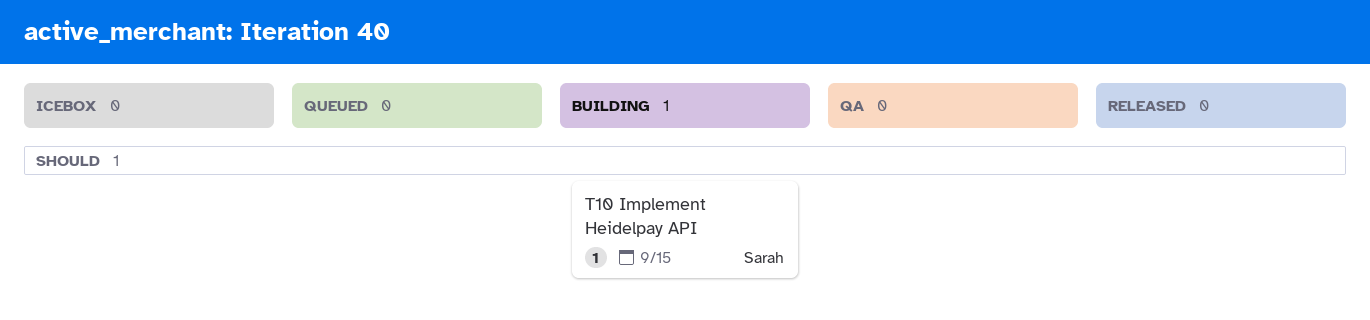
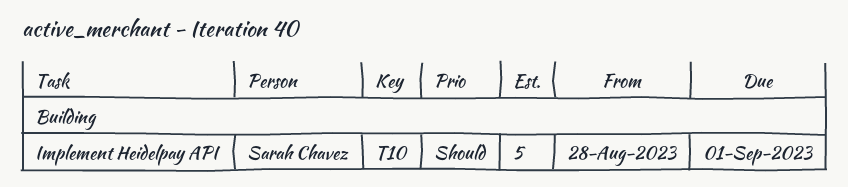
T10, estimate: 1 -> 5
T10, due: Sep 15 -> Sep 1

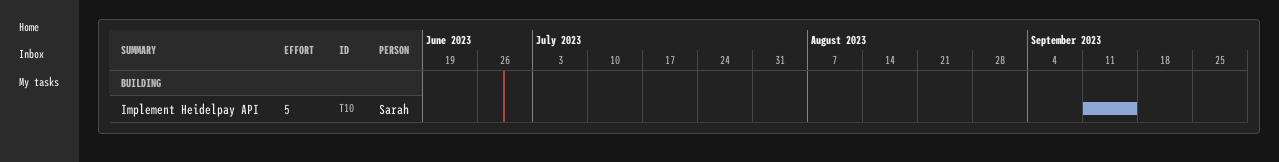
T10, start: Aug 28 -> Sep 11
T10, due: Sep 1 -> Sep 15

